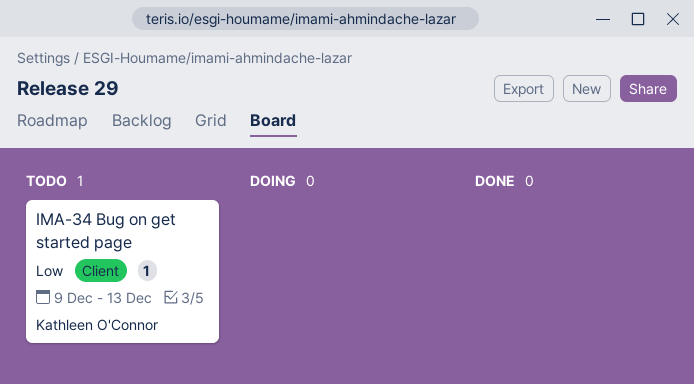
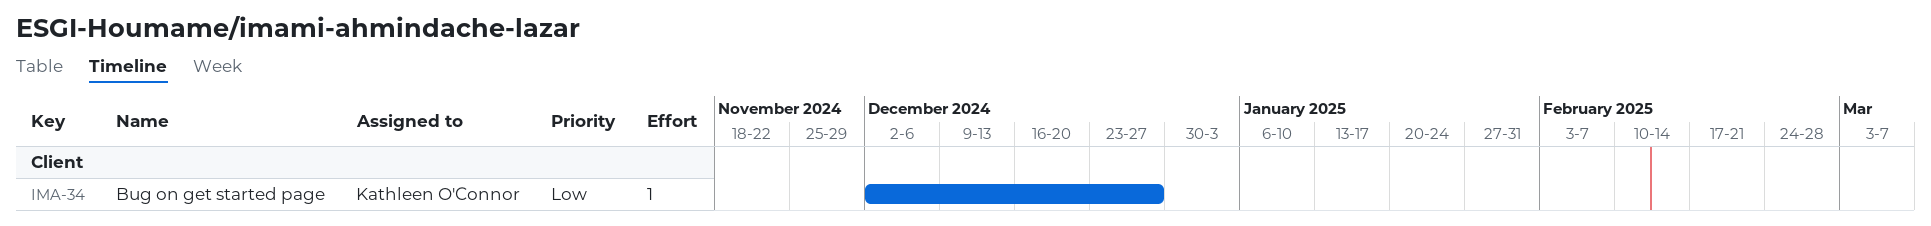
IMA-34, start: Dec 9 -> Dec 2
IMA-34, due: Dec 13 -> Dec 27

